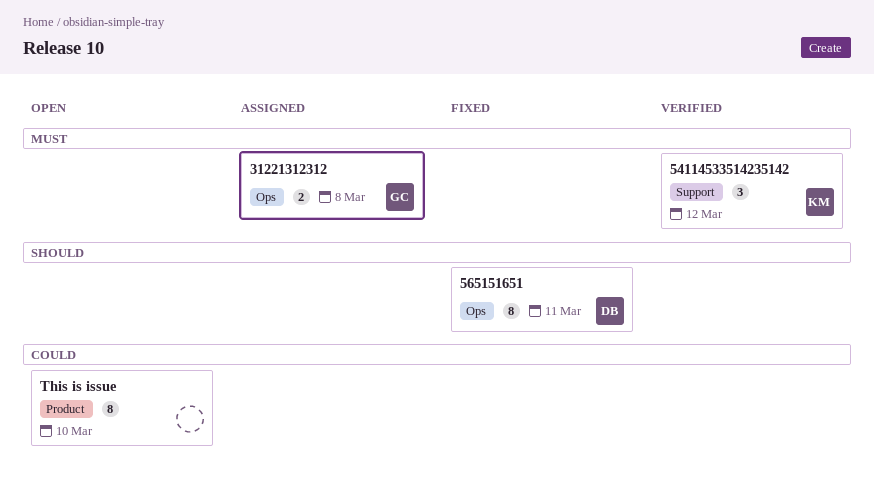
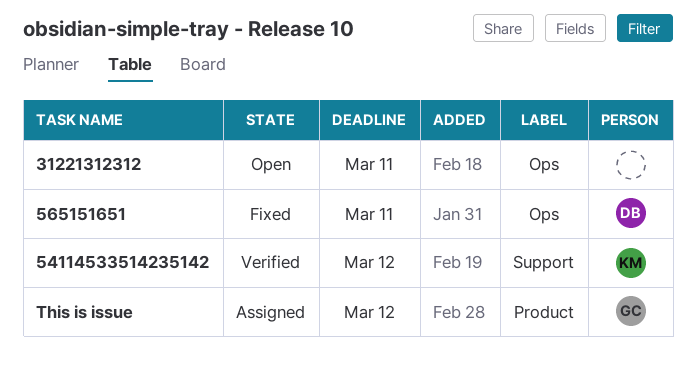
31221312312, status: Assigned -> Open
31221312312, owner: GC -> none
31221312312, due: Mar 8 -> Mar 11
This is issue, status: Open -> Assigned
This is issue, owner: none -> GC
This is issue, due: Mar 10 -> Mar 12

